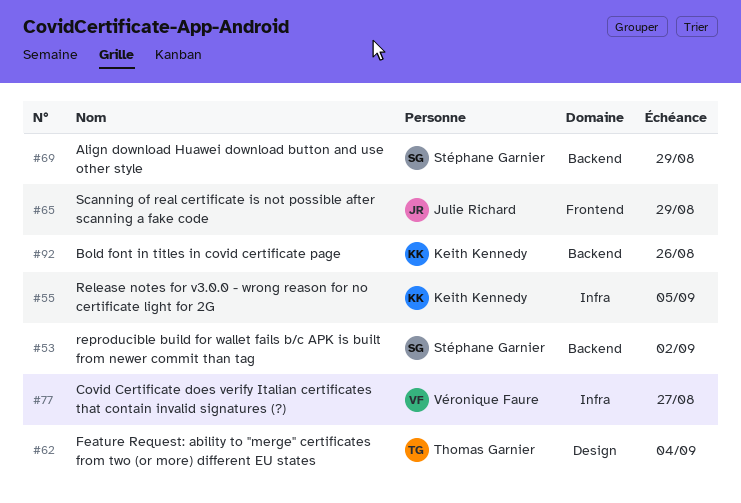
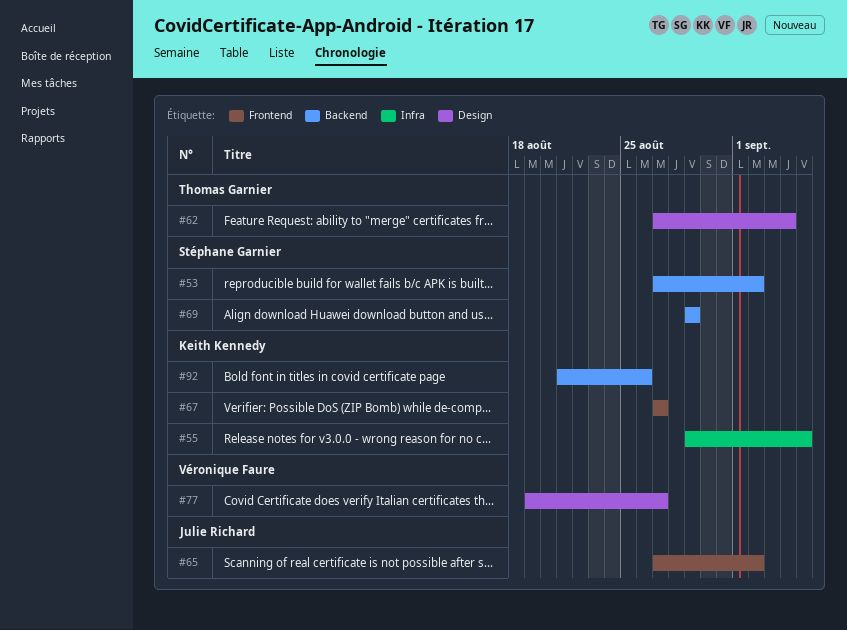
#65, due: Aug 29 -> Sep 2
#67: none -> present
#77, label: Infra -> Design

